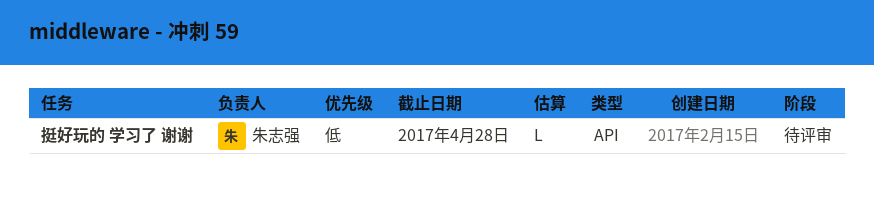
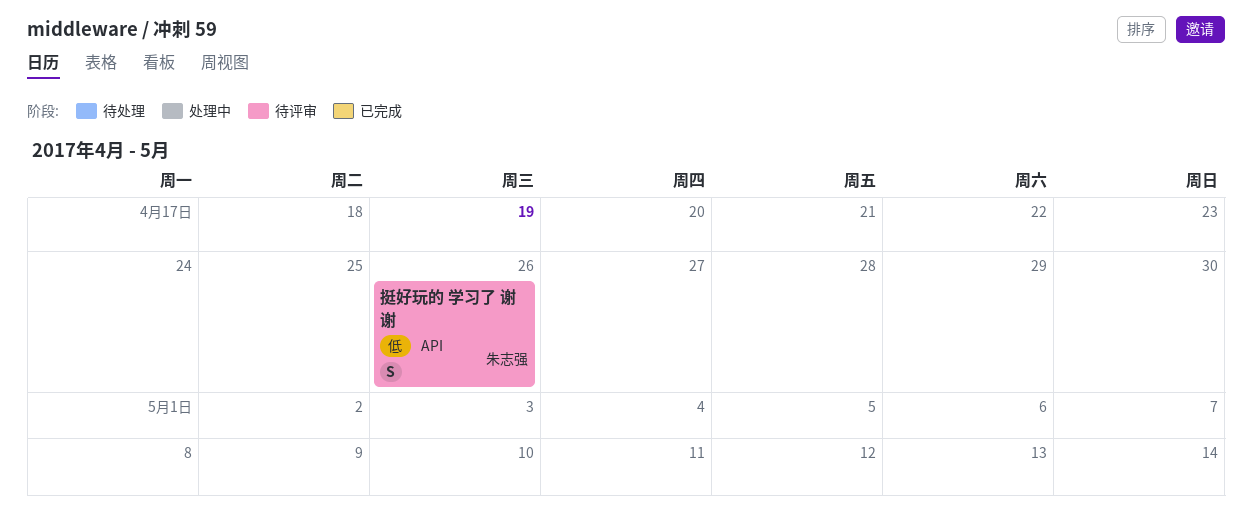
挺好玩的 学习了 谢谢, estimate: L -> S
挺好玩的 学习了 谢谢, due: Apr 28 -> Apr 26

